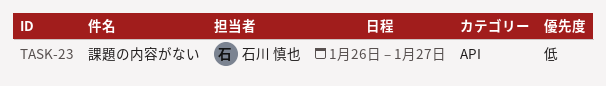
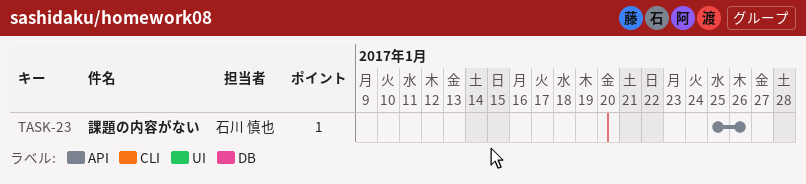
TASK-23, start: Jan 26 -> Jan 25
TASK-23, due: Jan 27 -> Jan 26

